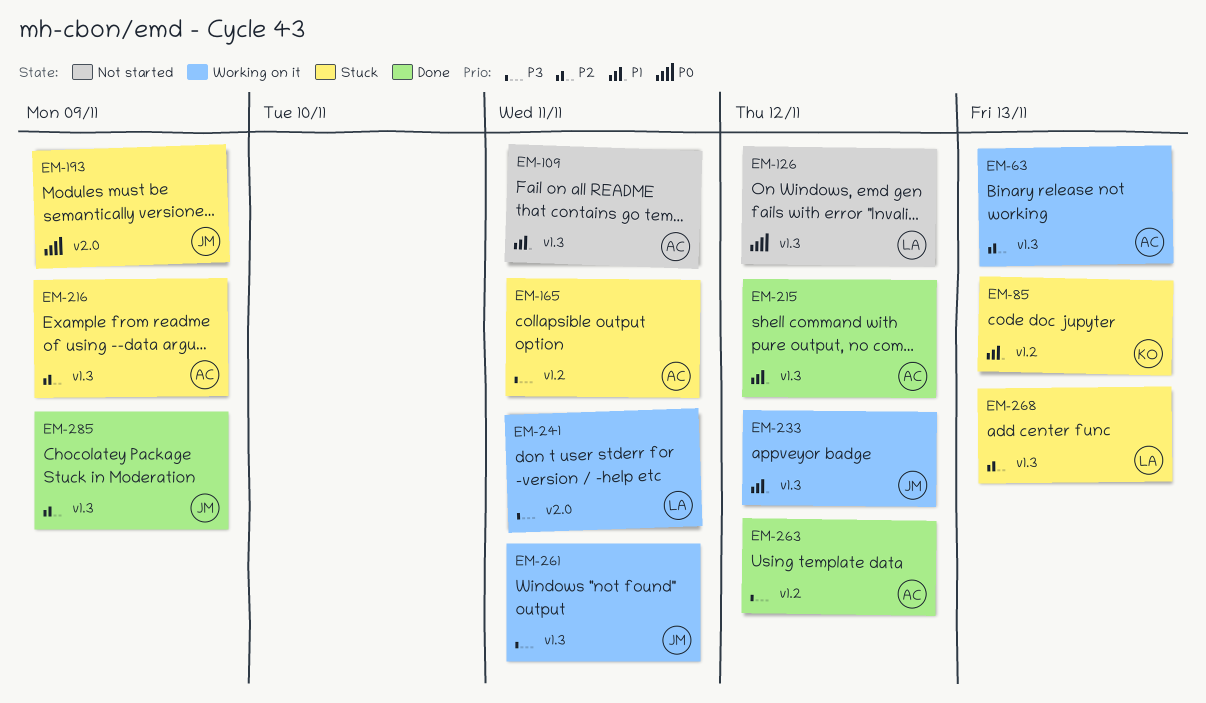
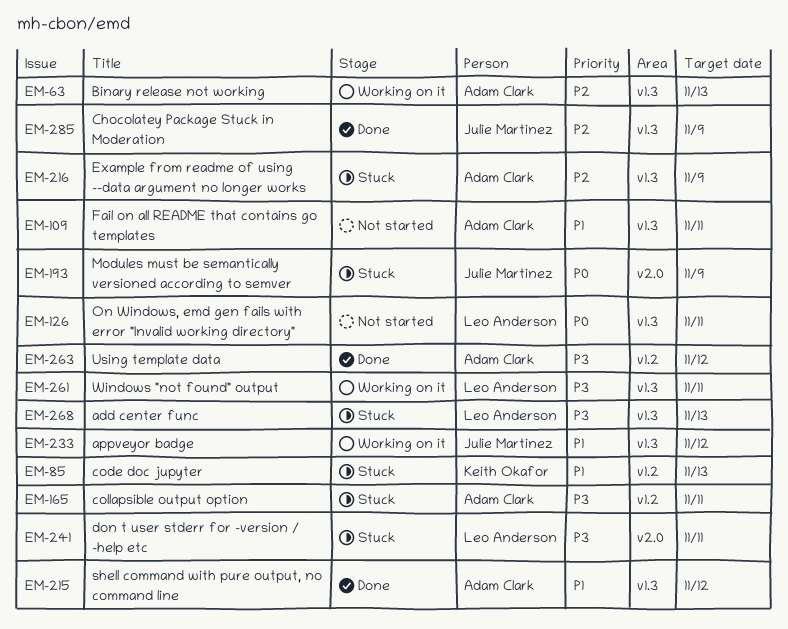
EM-126, due: Nov 12 -> Nov 11
EM-241, status: Working on it -> Stuck
EM-261, owner: Julie Martinez -> Leo Anderson
EM-268, priority: P2 -> P3

